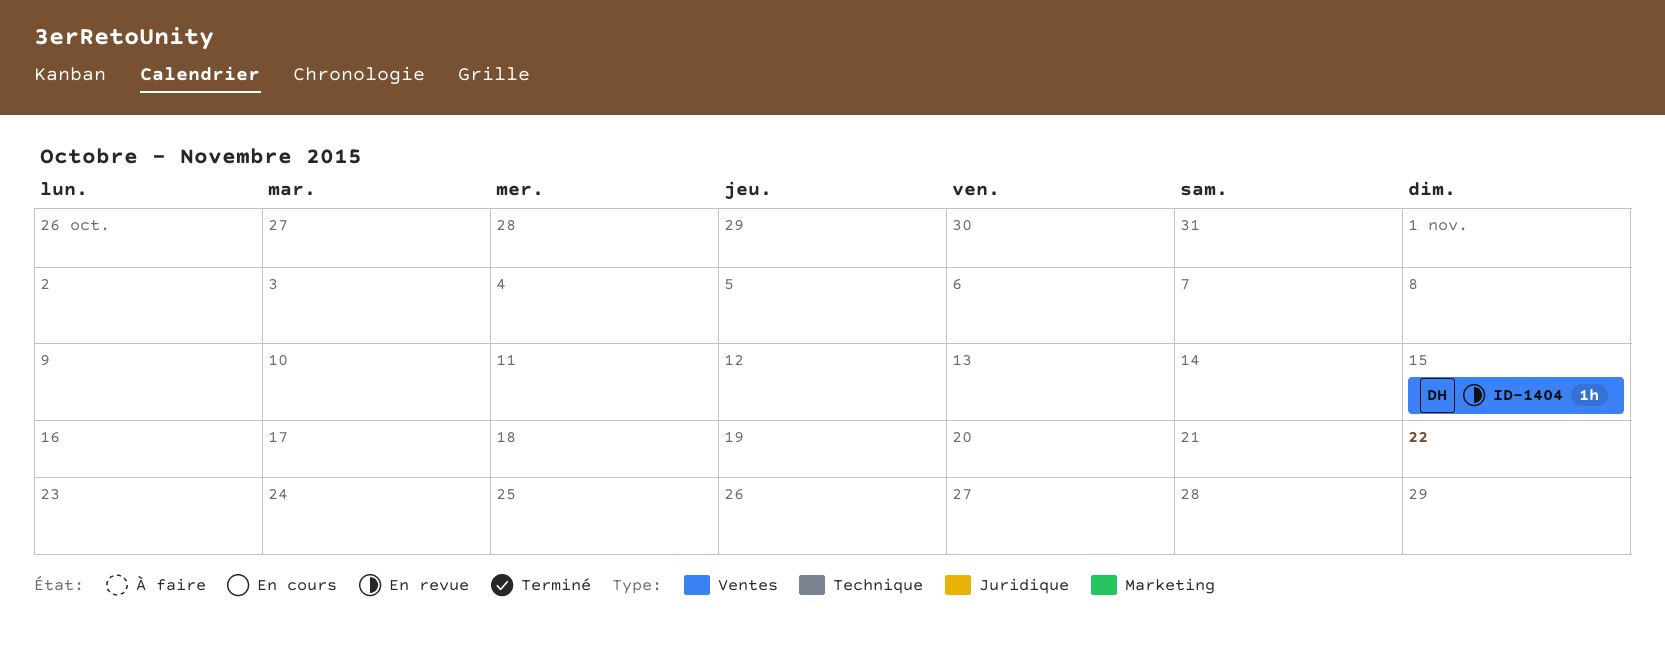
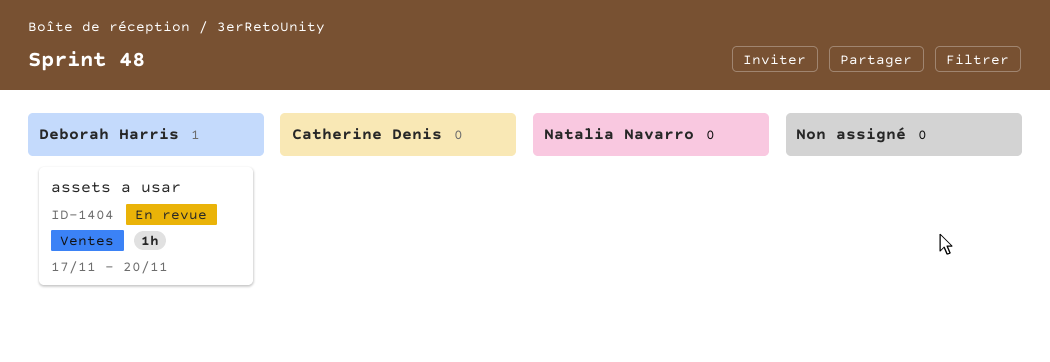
ID-1404, start: Nov 15 -> Nov 17
ID-1404, due: Nov 15 -> Nov 20

